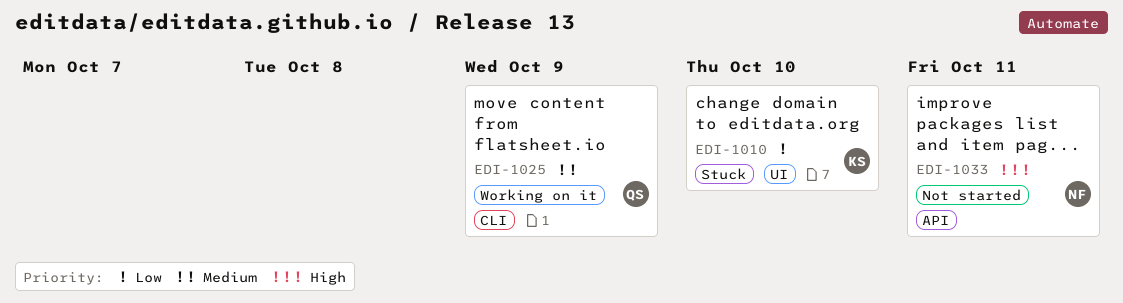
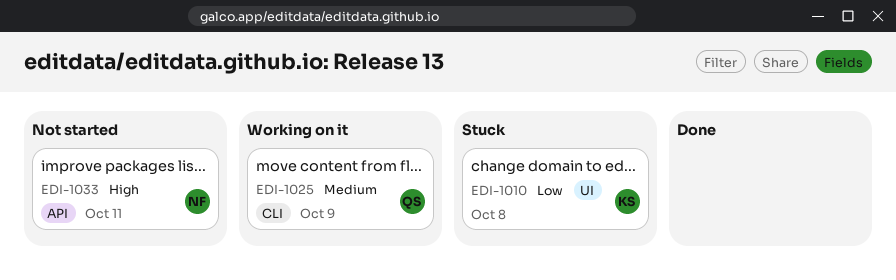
EDI-1010, due: Oct 10 -> Oct 8

